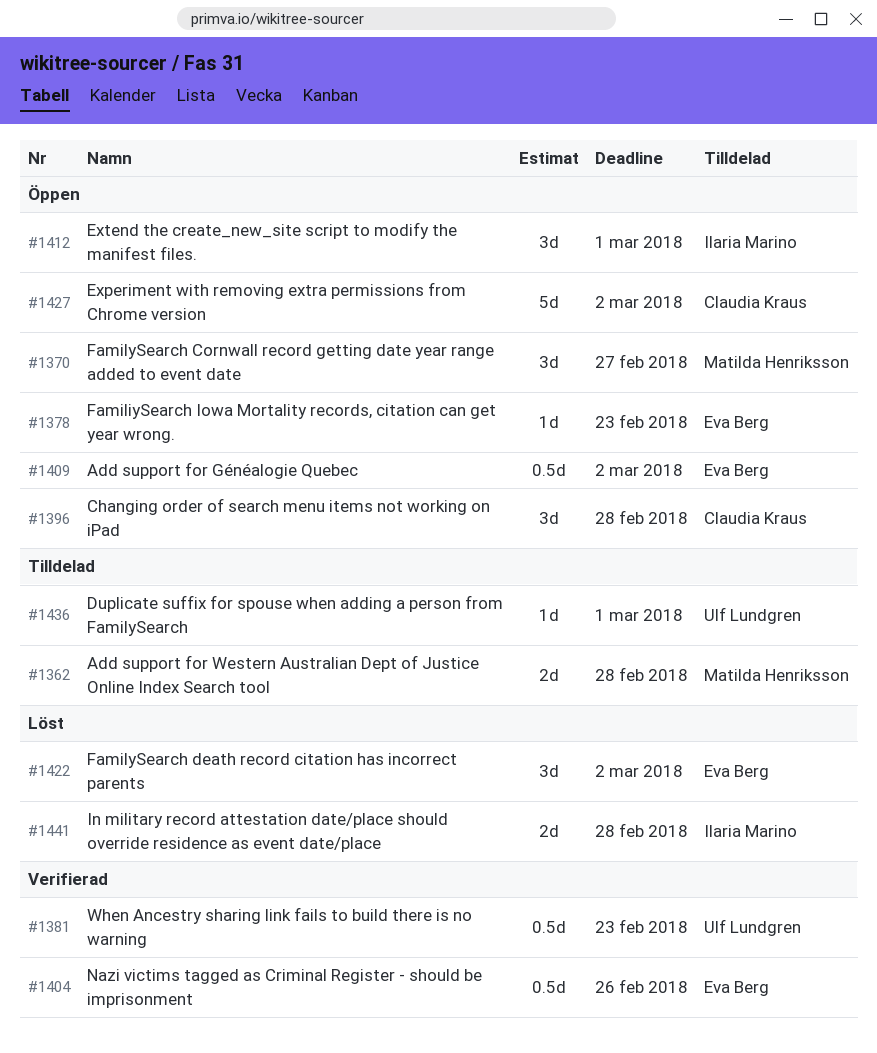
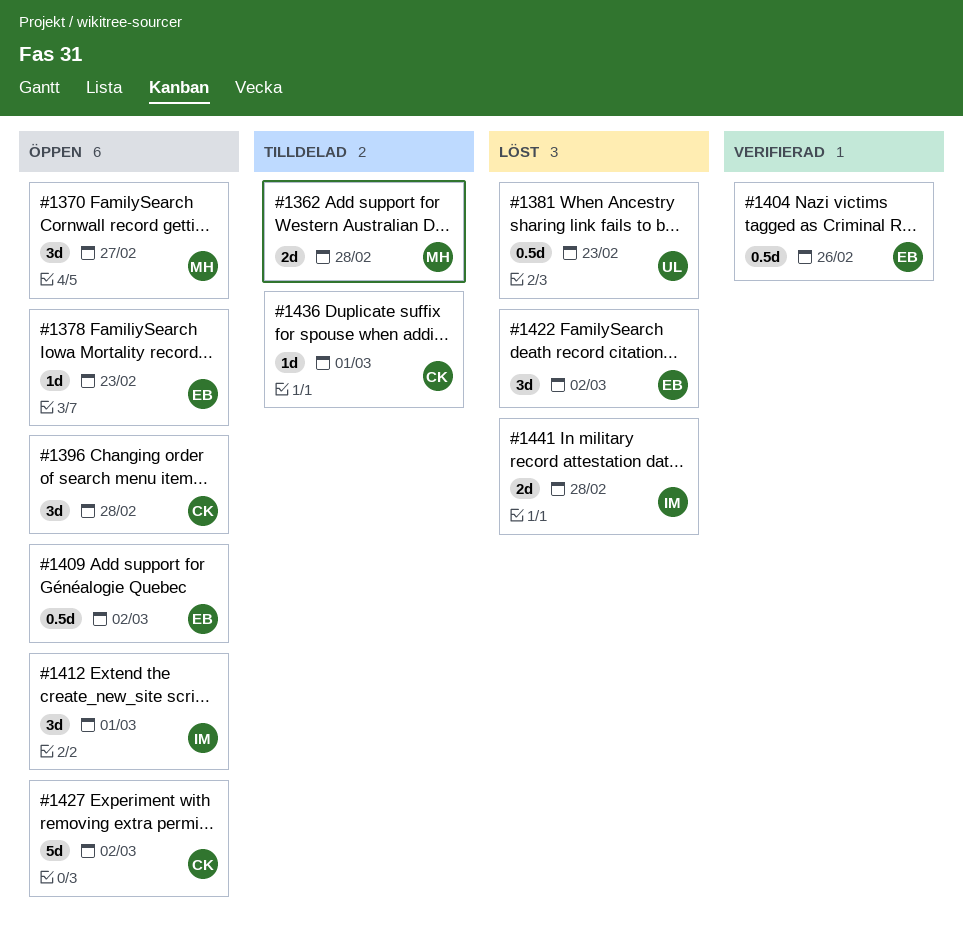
#1381, status: Verifierad -> Löst
#1436, owner: Ulf Lundgren -> Claudia Kraus

